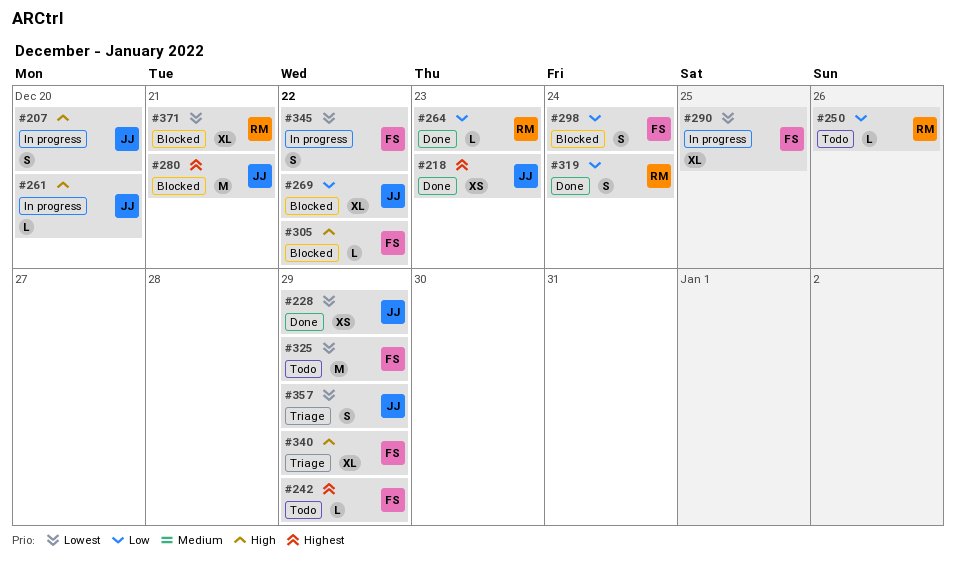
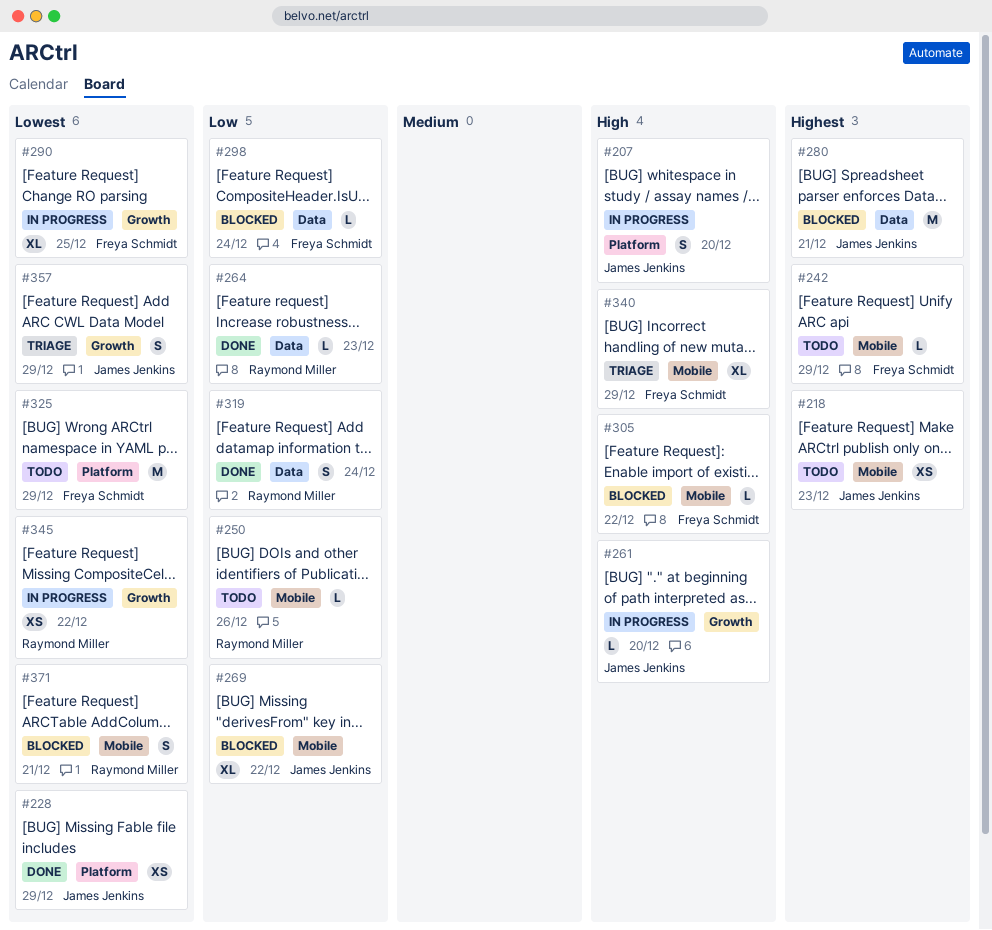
#218, status: Done -> Todo
#298, estimate: S -> L
#345, owner: Freya Schmidt -> Raymond Miller
#345, estimate: S -> XS
#371, estimate: XL -> S

